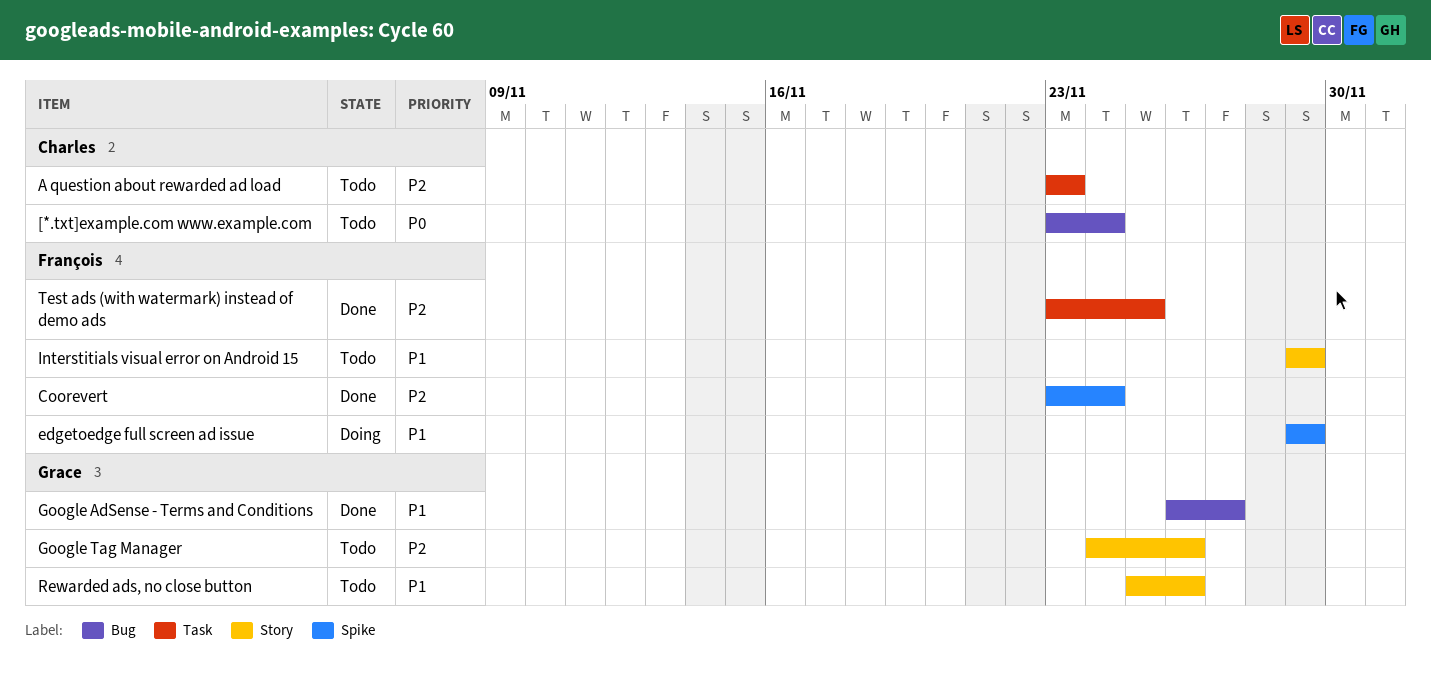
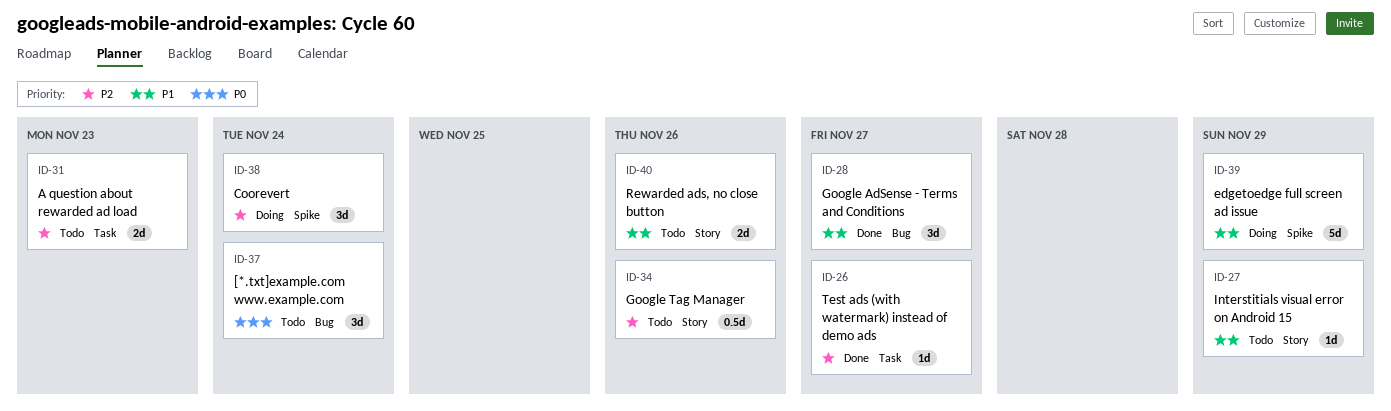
Coorevert, status: Done -> Doing
Test ads (with watermark) instead of demo ads, due: Nov 25 -> Nov 27

